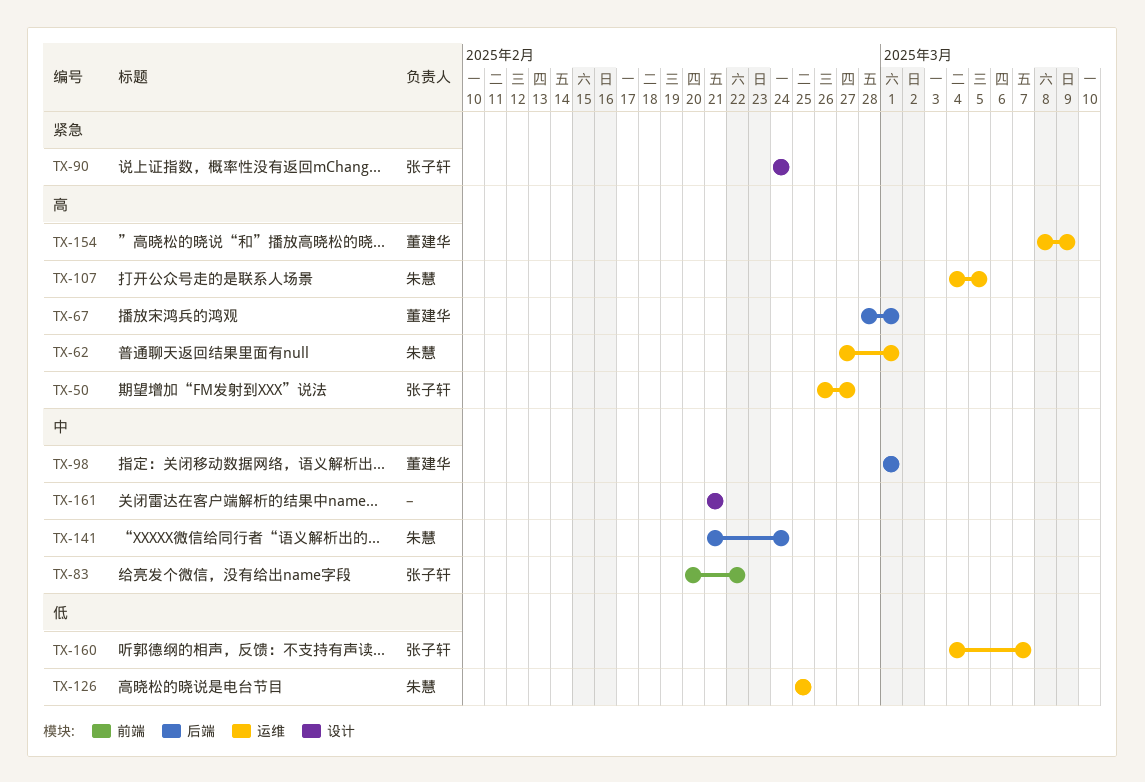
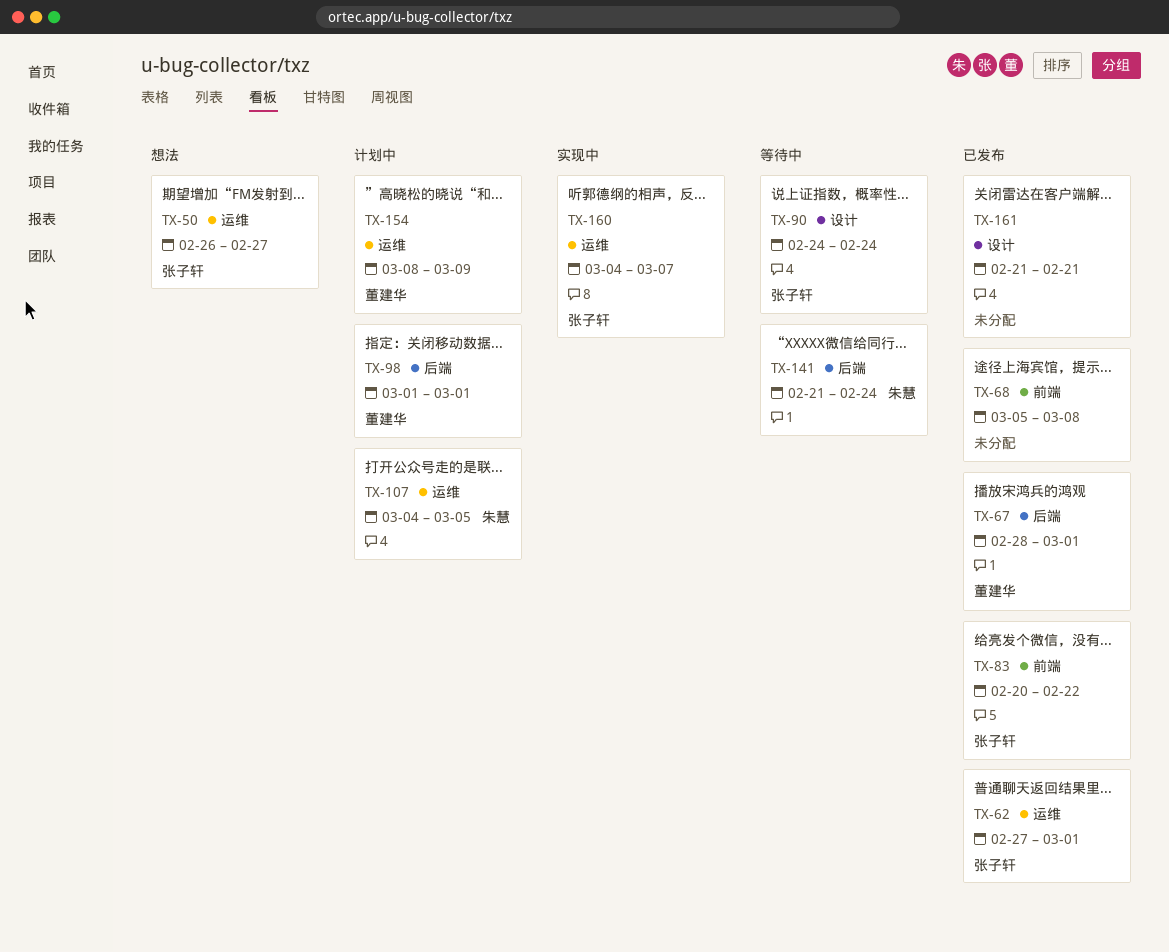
TX-62, owner: 朱慧 -> 张子轩
TX-68: none -> present
TX-126: present -> none

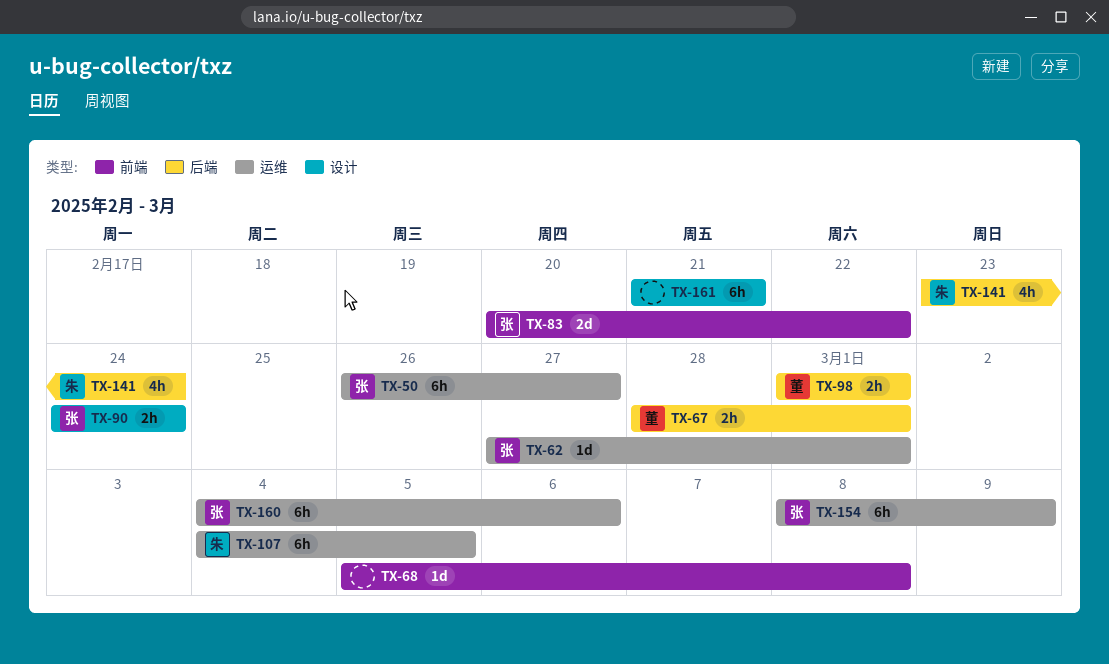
TX-141, start: Feb 21 -> Feb 23
TX-154, owner: 董建华 -> 张子轩
TX-160, due: Mar 7 -> Mar 6

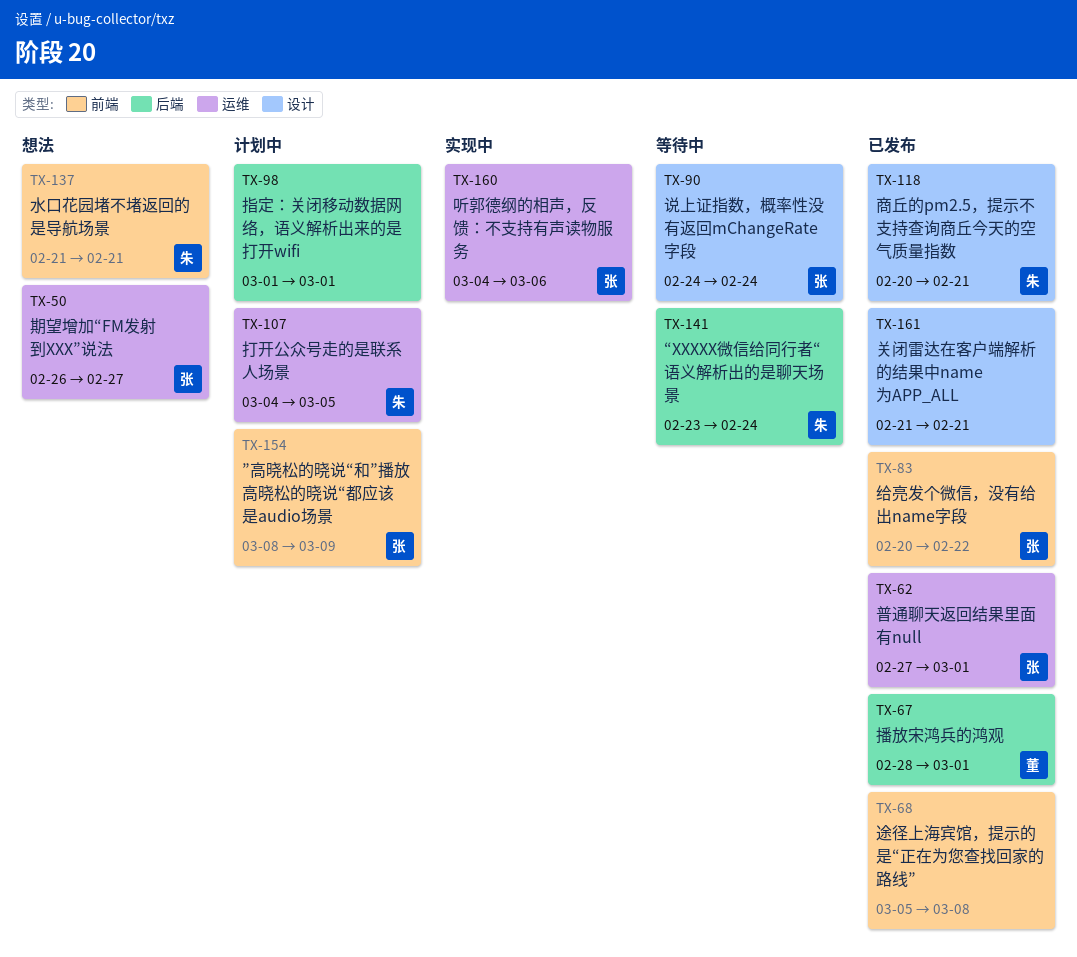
TX-98, owner: 董 -> none
TX-118: none -> present
TX-137: none -> present
TX-154, label: 运维 -> 前端

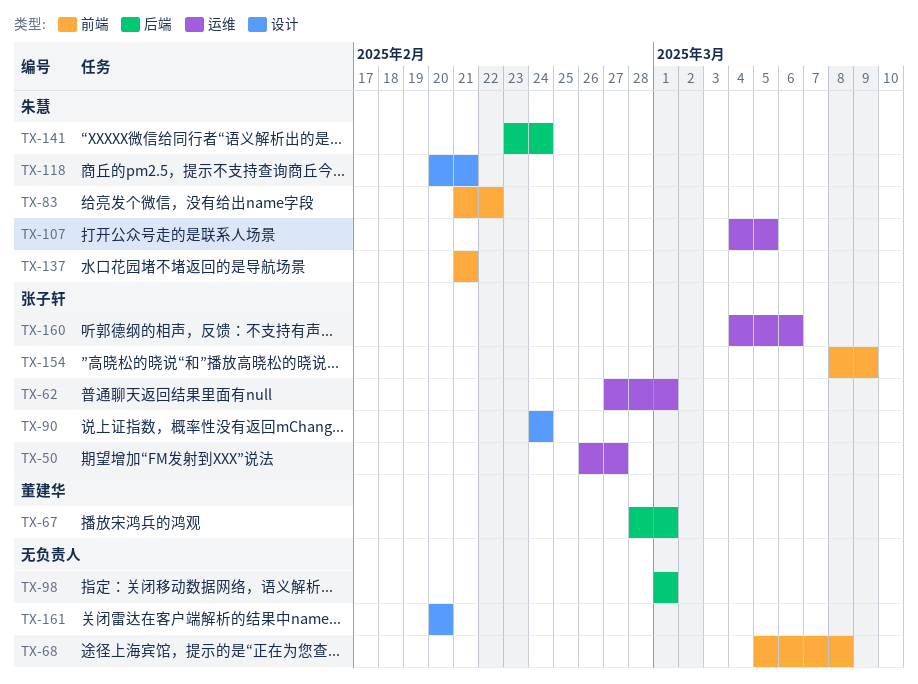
TX-83, owner: 张子轩 -> 朱慧
TX-83, start: Feb 20 -> Feb 21
TX-161, start: Feb 21 -> Feb 20
TX-161, due: Feb 21 -> Feb 20

